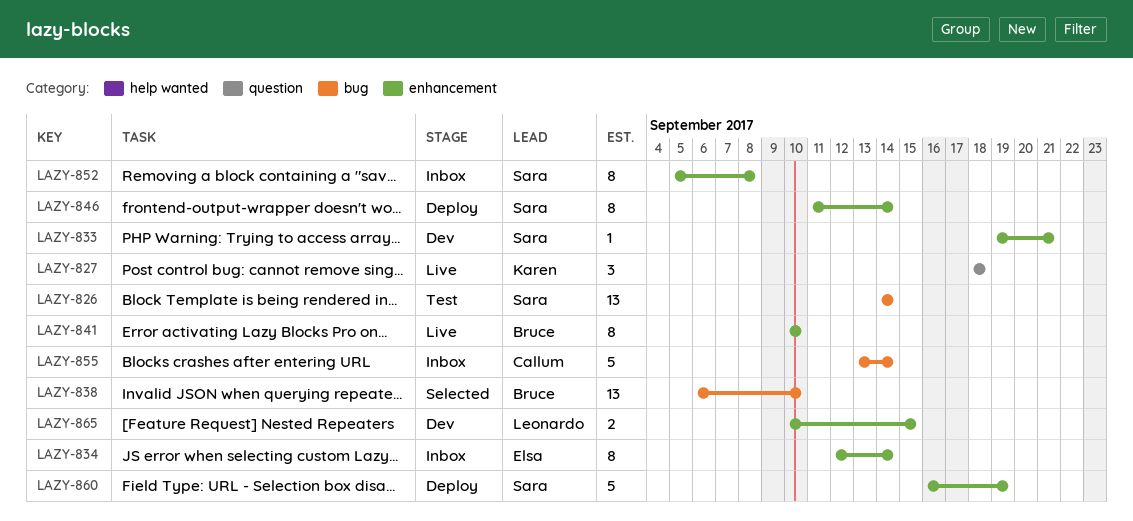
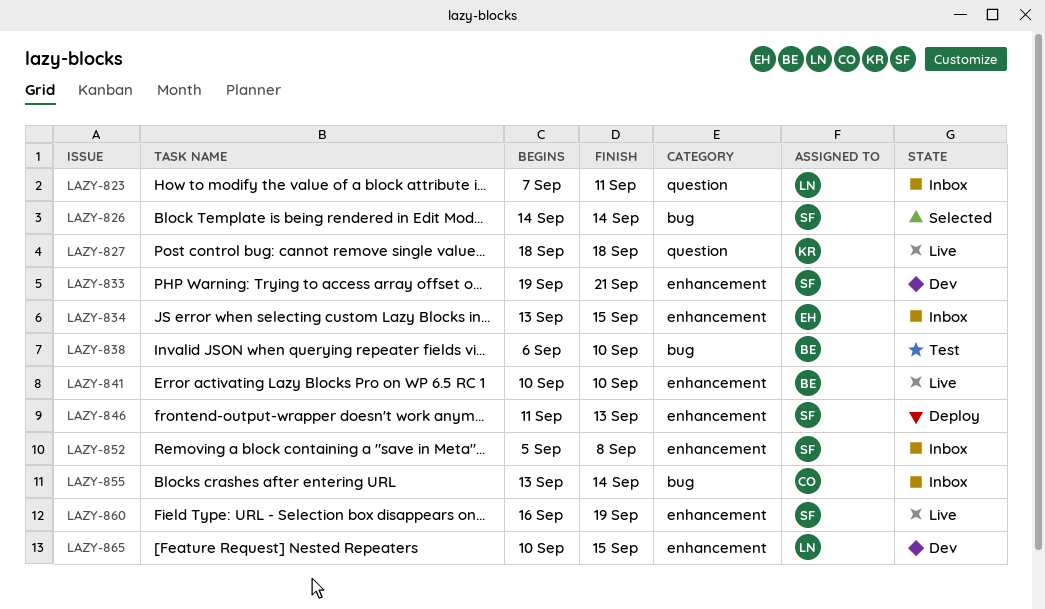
LAZY-823: none -> present
LAZY-826, status: Test -> Selected
LAZY-834, start: Sep 12 -> Sep 13
LAZY-834, due: Sep 14 -> Sep 15
LAZY-838, status: Selected -> Test
LAZY-846, due: Sep 14 -> Sep 13
LAZY-860, status: Deploy -> Live

